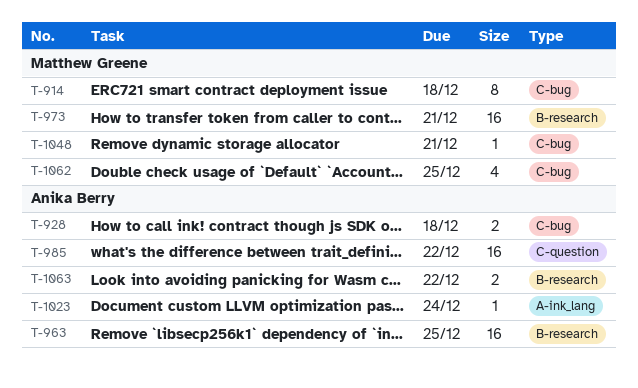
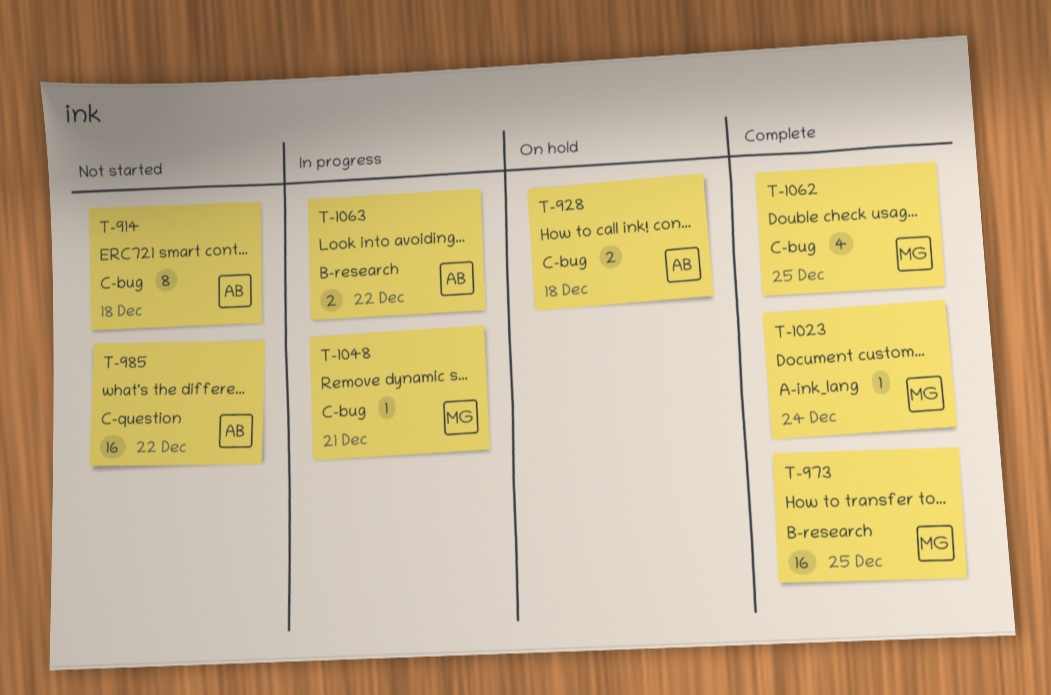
T-914, owner: Matthew Greene -> Anika Berry
T-963: present -> none
T-973, due: Dec 21 -> Dec 25
T-1023, owner: Anika Berry -> Matthew Greene

